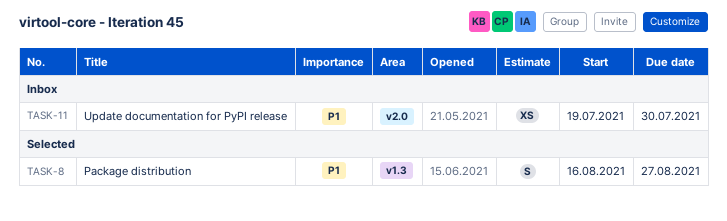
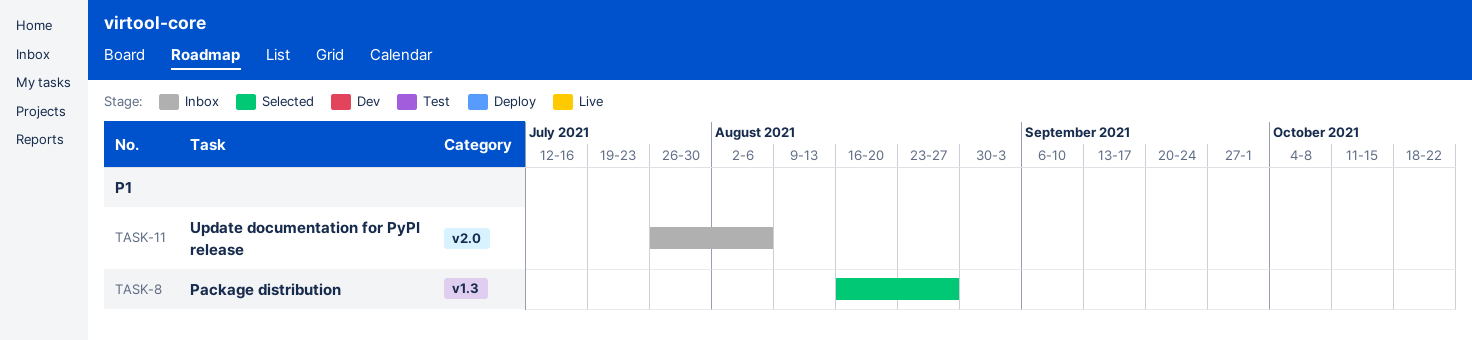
TASK-11, start: Jul 19 -> Jul 26
TASK-11, due: Jul 30 -> Aug 6

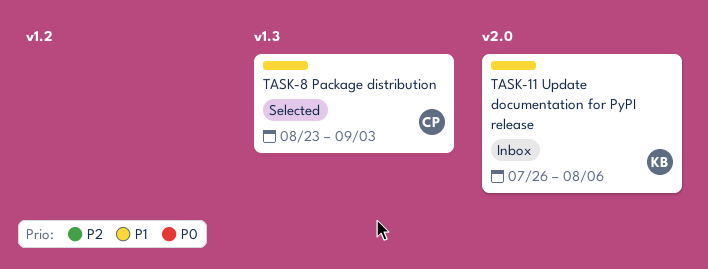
TASK-8, start: Aug 16 -> Aug 23
TASK-8, due: Aug 27 -> Sep 3

